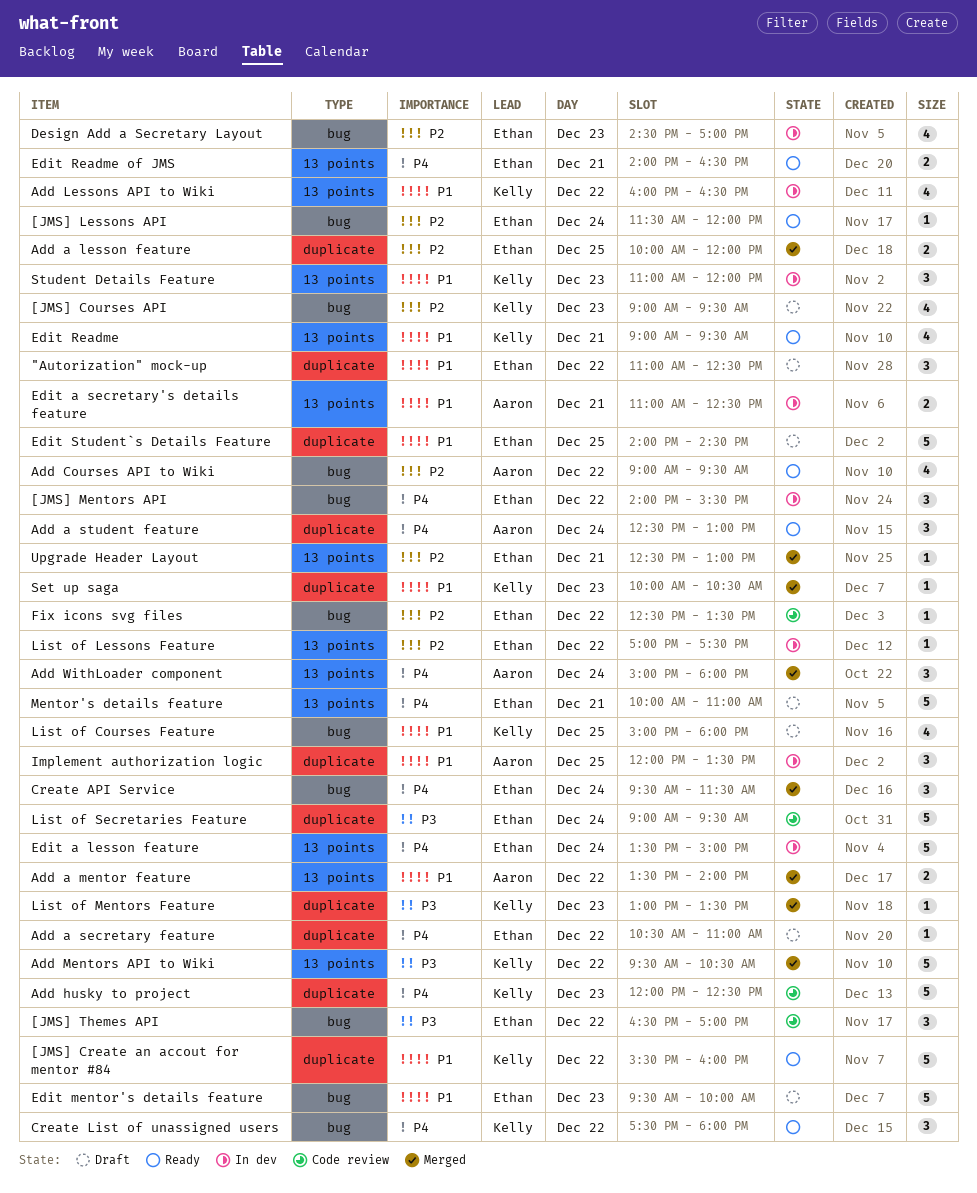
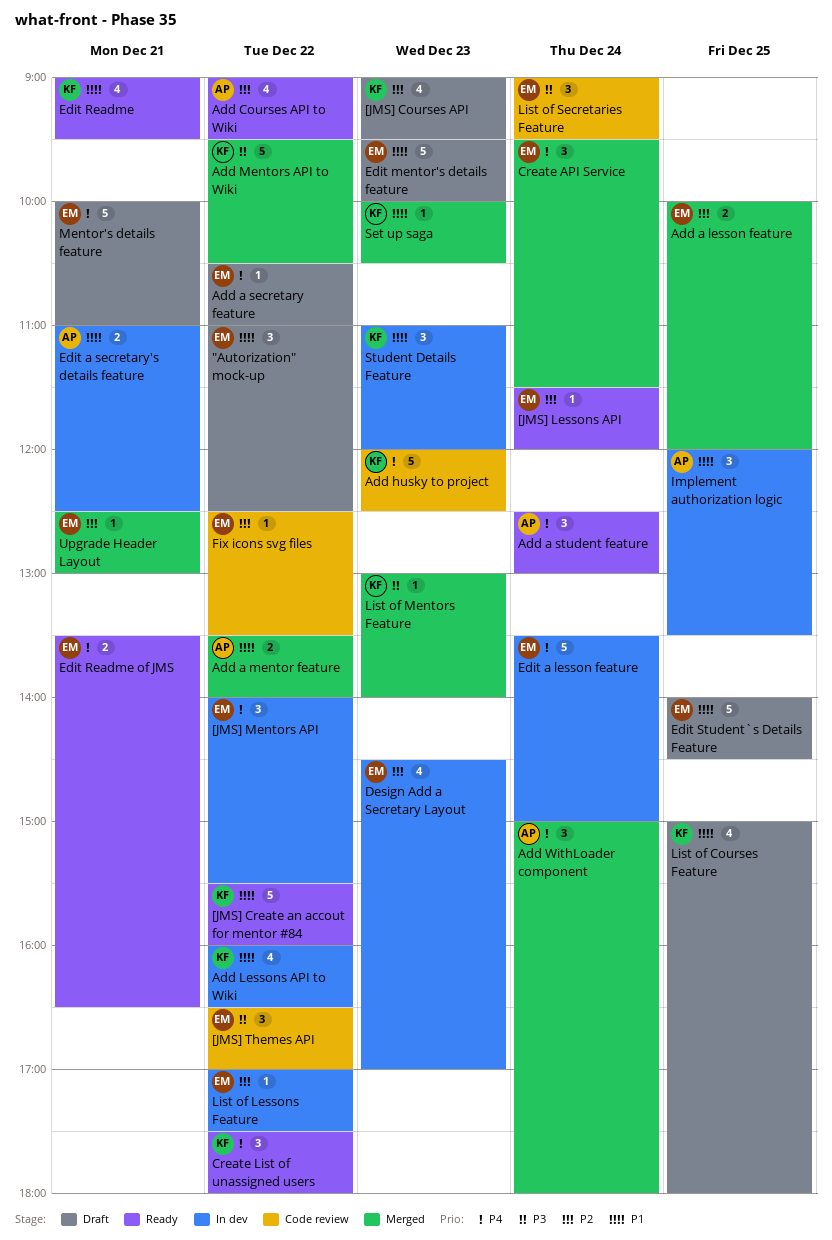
Edit Readme of JMS, begins: 14:00 -> 13:30
List of Mentors Feature, ends: 13:30 -> 14:00
List of Secretaries Feature, estimate: 5 -> 3

